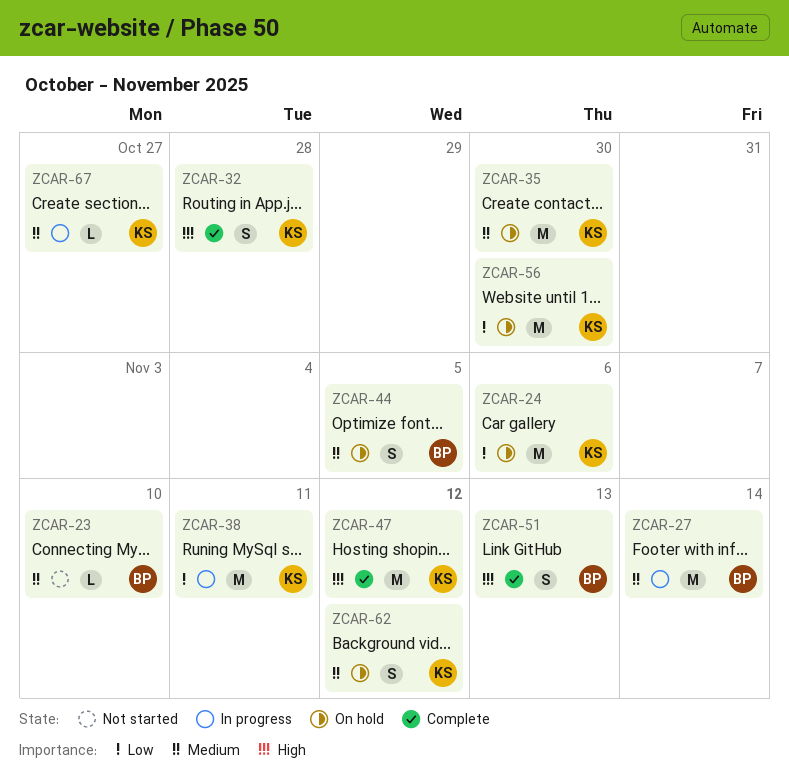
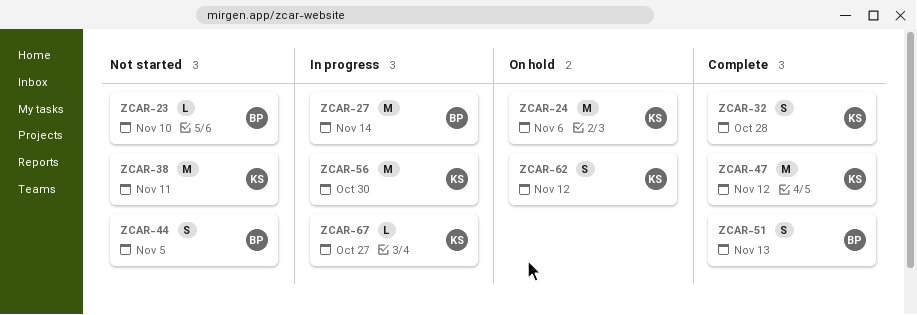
ZCAR-35: present -> none
ZCAR-38, status: In progress -> Not started
ZCAR-44, status: On hold -> Not started
ZCAR-56, status: On hold -> In progress

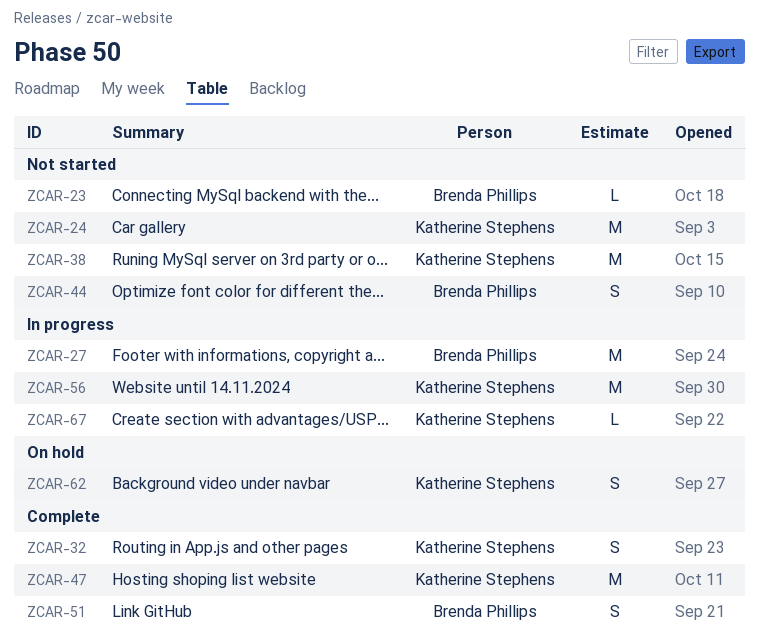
ZCAR-24, status: On hold -> Not started

